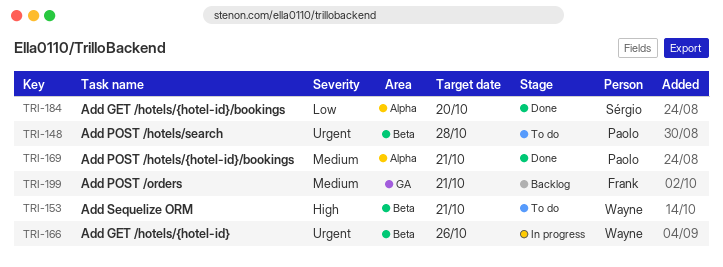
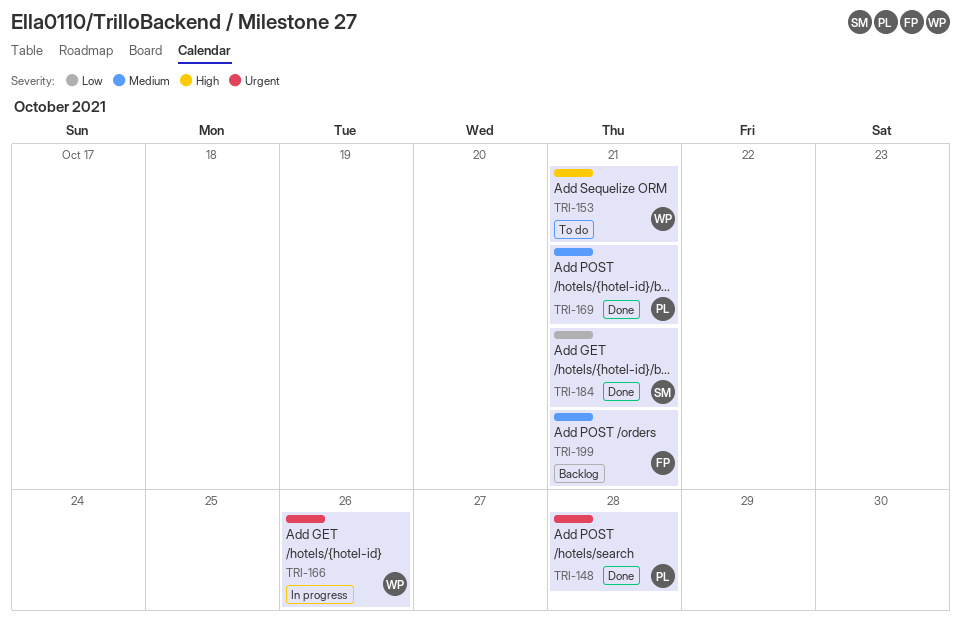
TRI-148, status: To do -> Done
TRI-184, due: Oct 20 -> Oct 21

